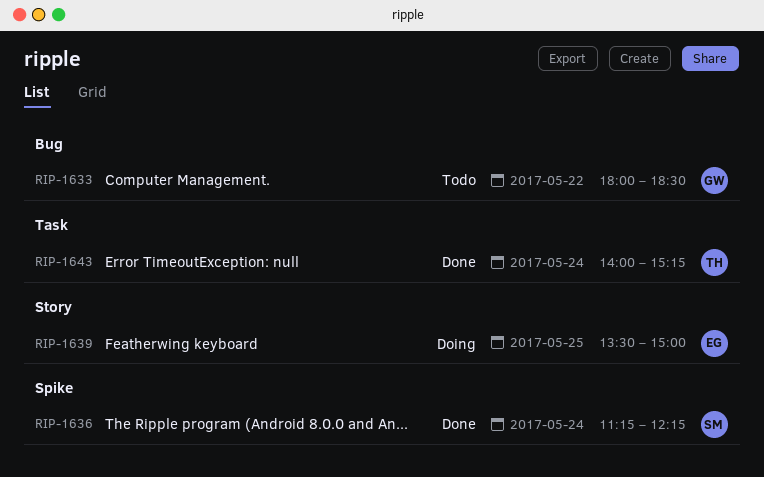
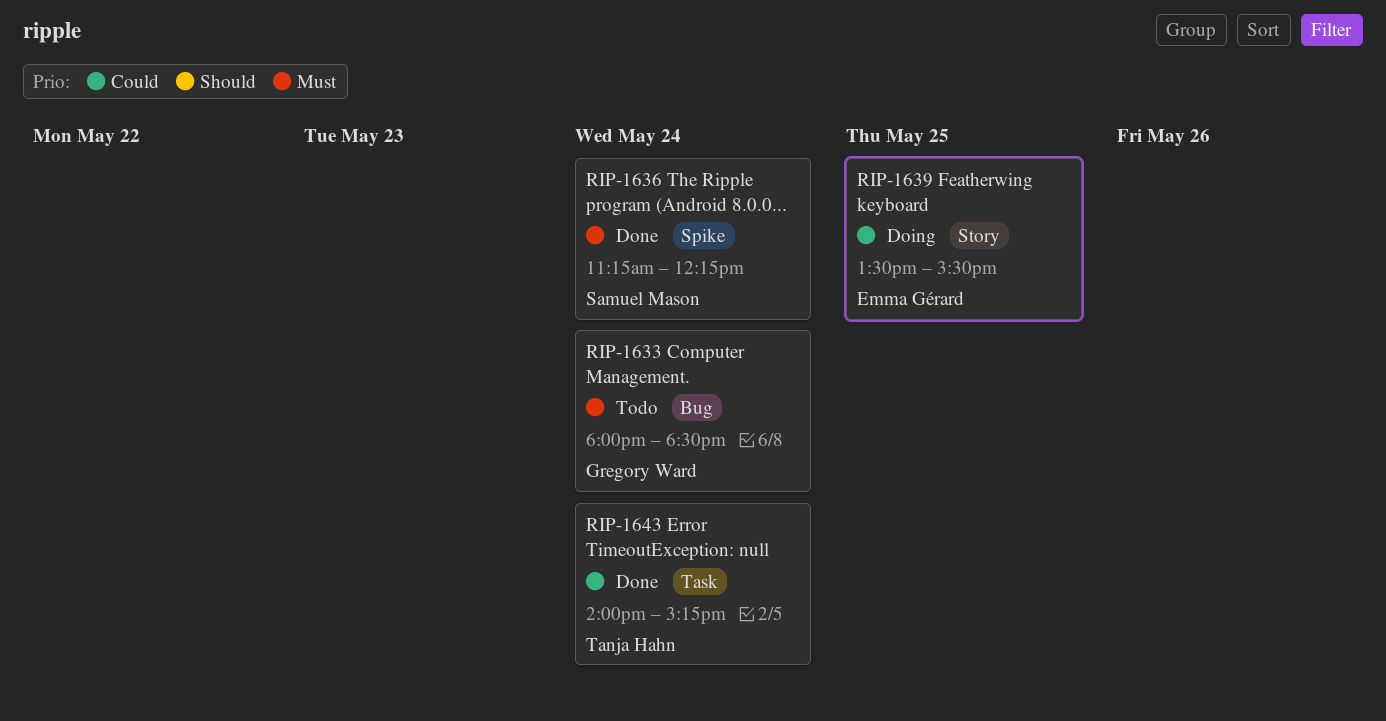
RIP-1633, day: May 22 -> May 24
RIP-1639, ends: 15:00 -> 15:30

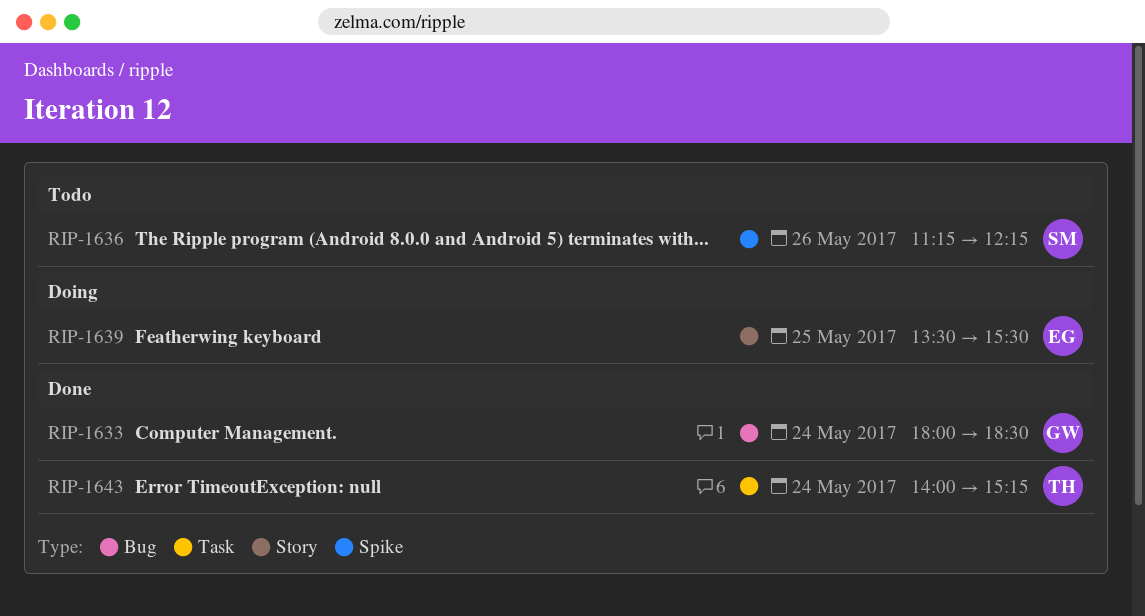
RIP-1633, status: Todo -> Done
RIP-1636, status: Done -> Todo
RIP-1636, day: May 24 -> May 26

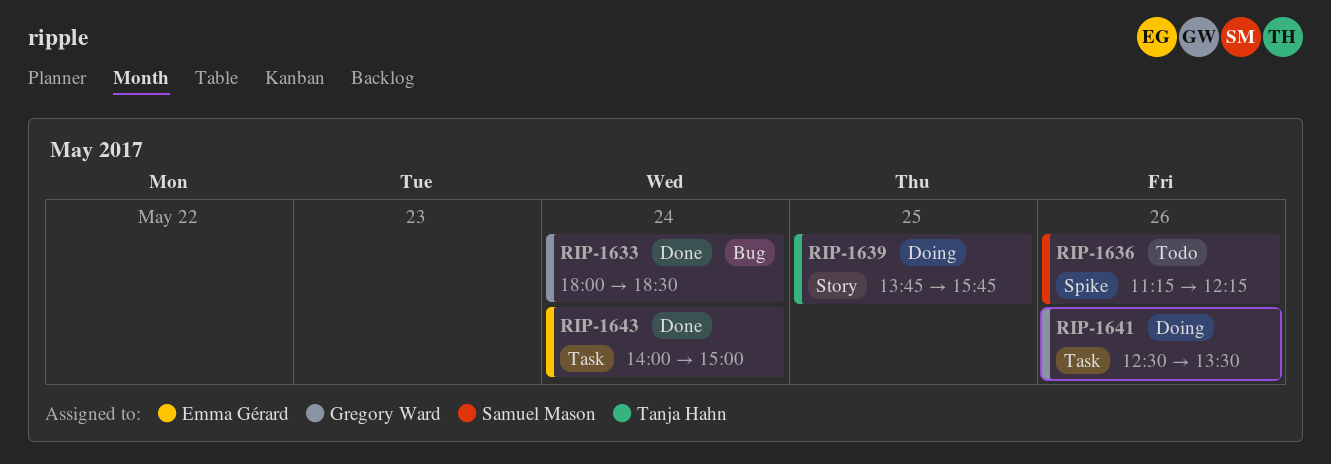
RIP-1639, owner: Emma Gérard -> Tanja Hahn
RIP-1639, begins: 13:30 -> 13:45
RIP-1639, ends: 15:30 -> 15:45
RIP-1641: none -> present
RIP-1643, owner: Tanja Hahn -> Emma Gérard
RIP-1643, ends: 15:15 -> 15:00

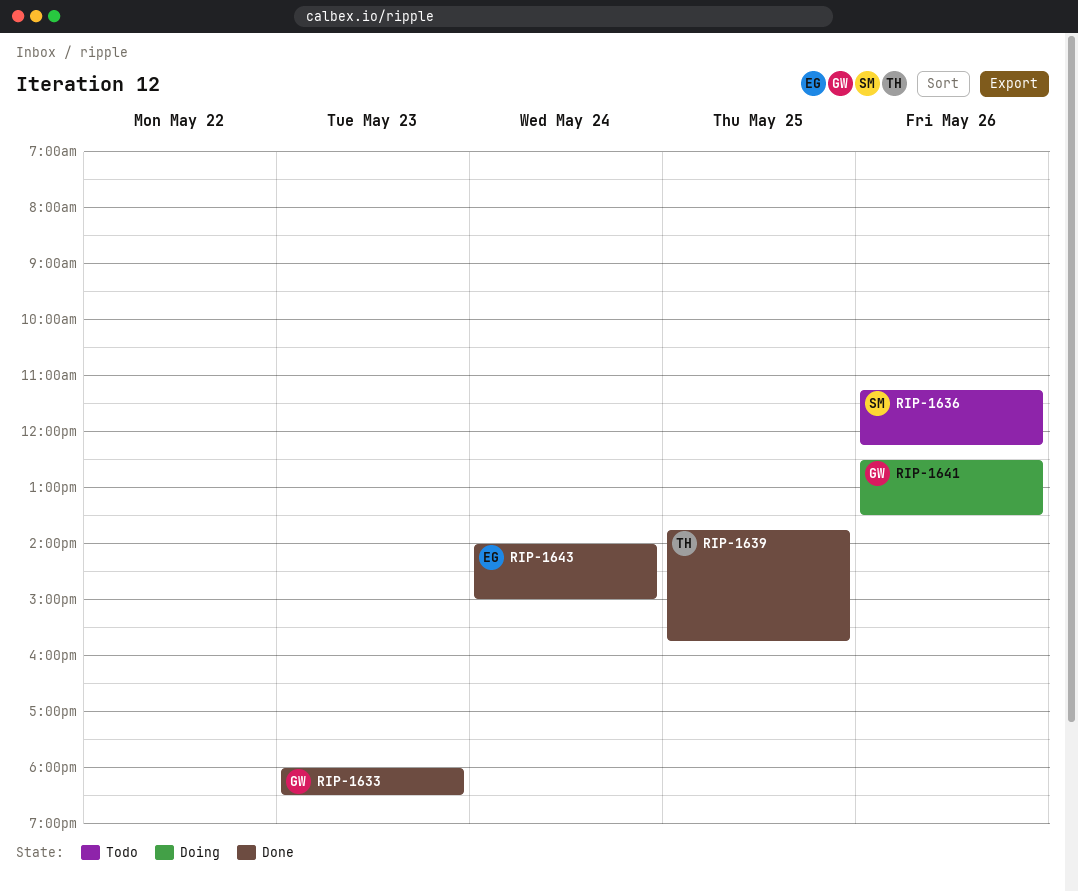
RIP-1633, day: May 24 -> May 23
RIP-1639, status: Doing -> Done

